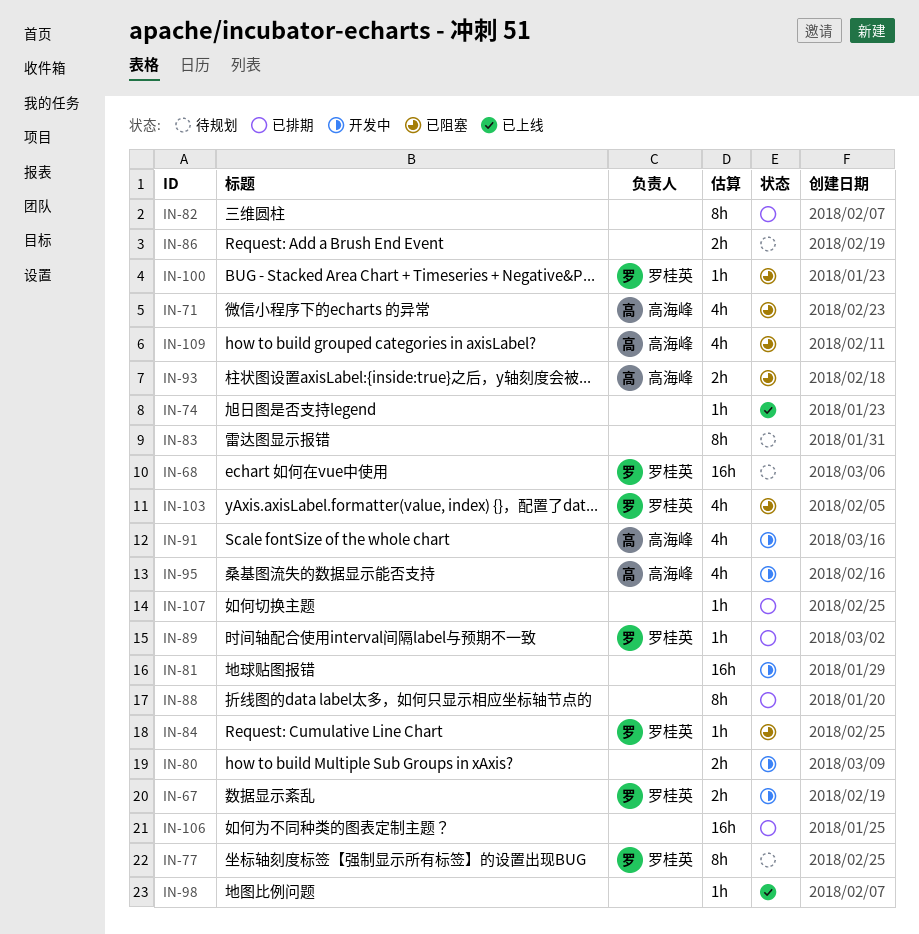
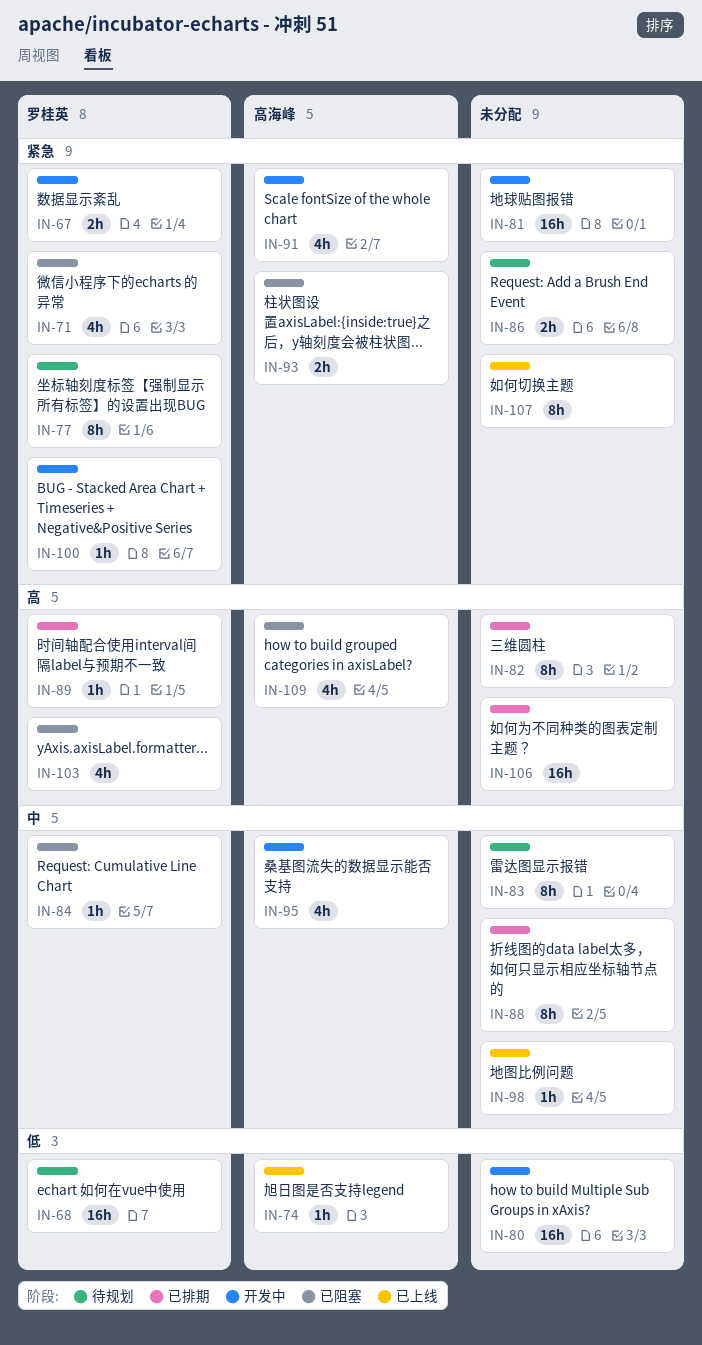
IN-71, owner: 高海峰 -> 罗桂英
IN-74, owner: none -> 高海峰
IN-80, estimate: 2h -> 16h
IN-100, status: 已阻塞 -> 开发中
IN-107, status: 已排期 -> 已上线
IN-107, estimate: 1h -> 8h

